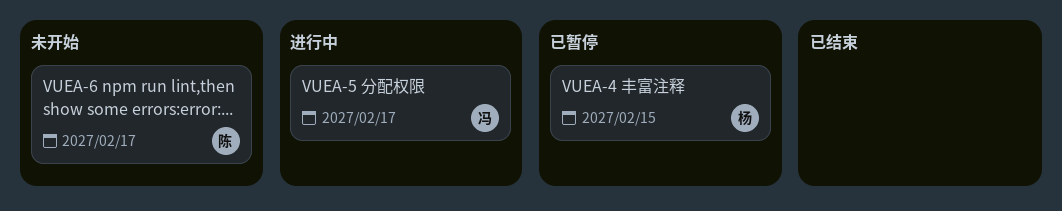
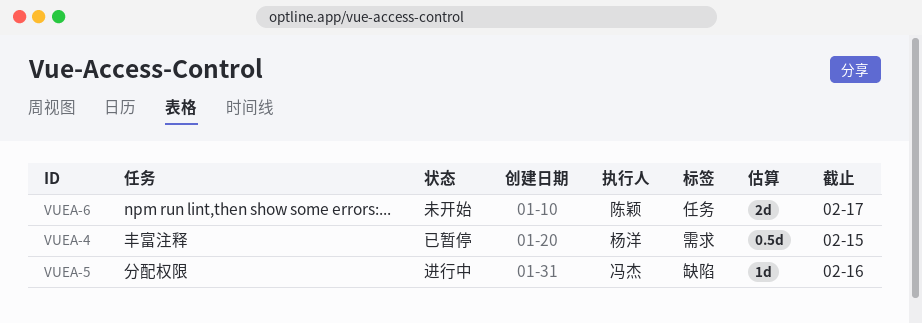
VUEA-5, due: Feb 17 -> Feb 16

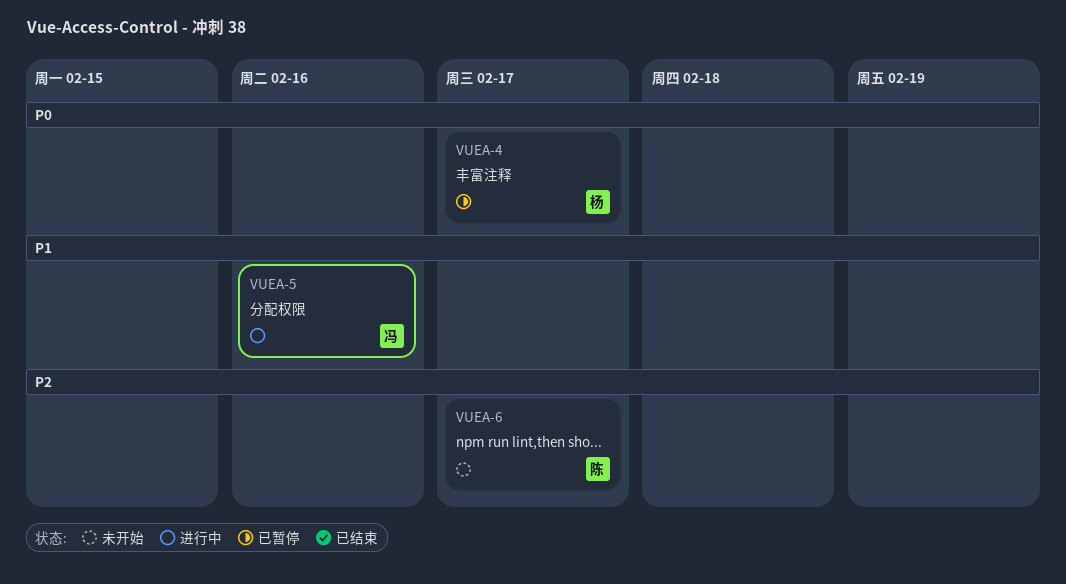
VUEA-4, due: Feb 15 -> Feb 17

